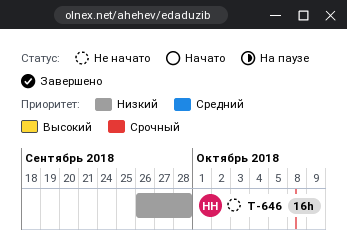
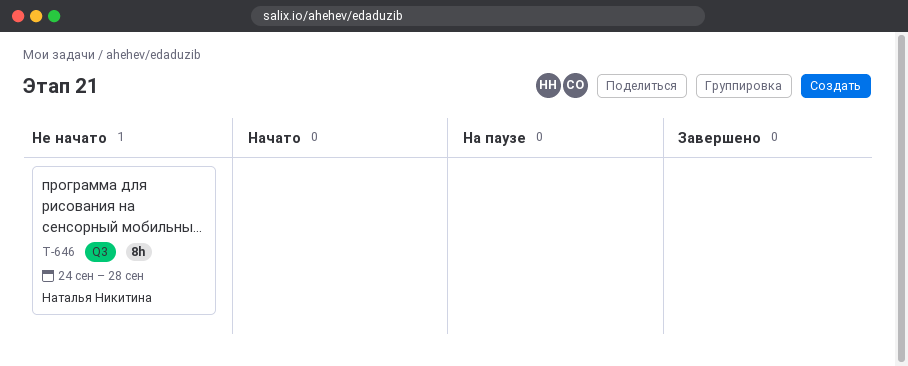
T-646, estimate: 16h -> 8h
T-646, start: Sep 26 -> Sep 24

